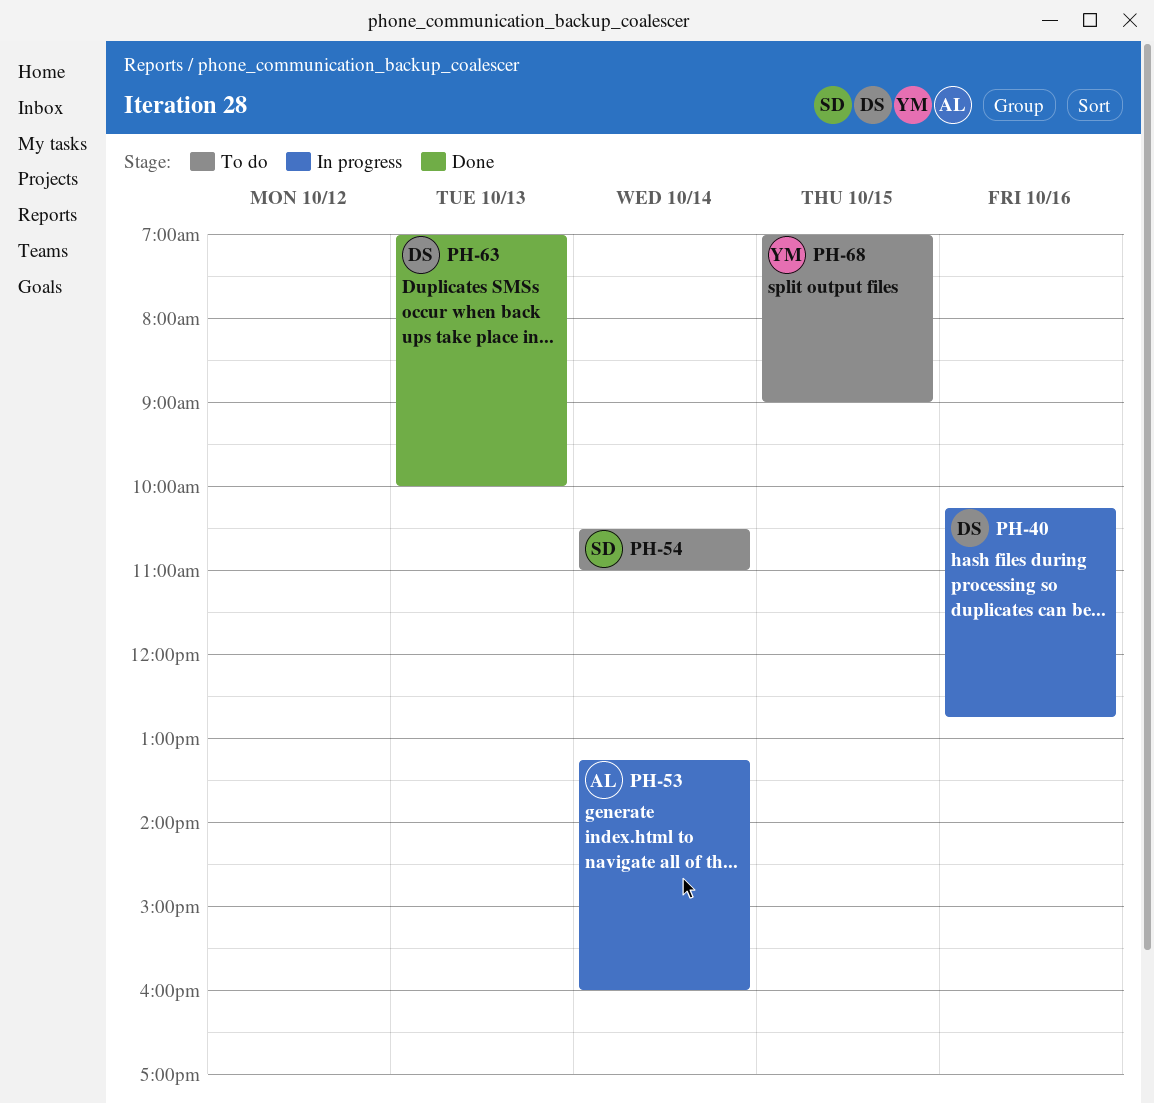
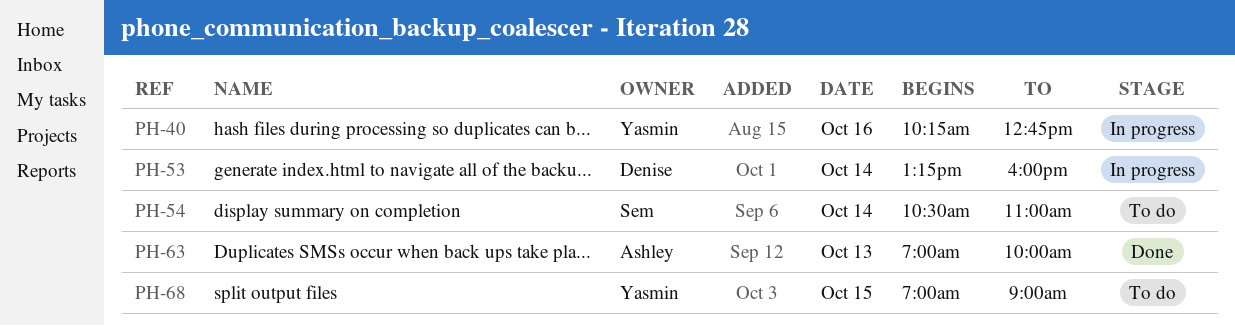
PH-40, owner: Denise -> Yasmin
PH-53, owner: Ashley -> Denise
PH-63, owner: Denise -> Ashley

